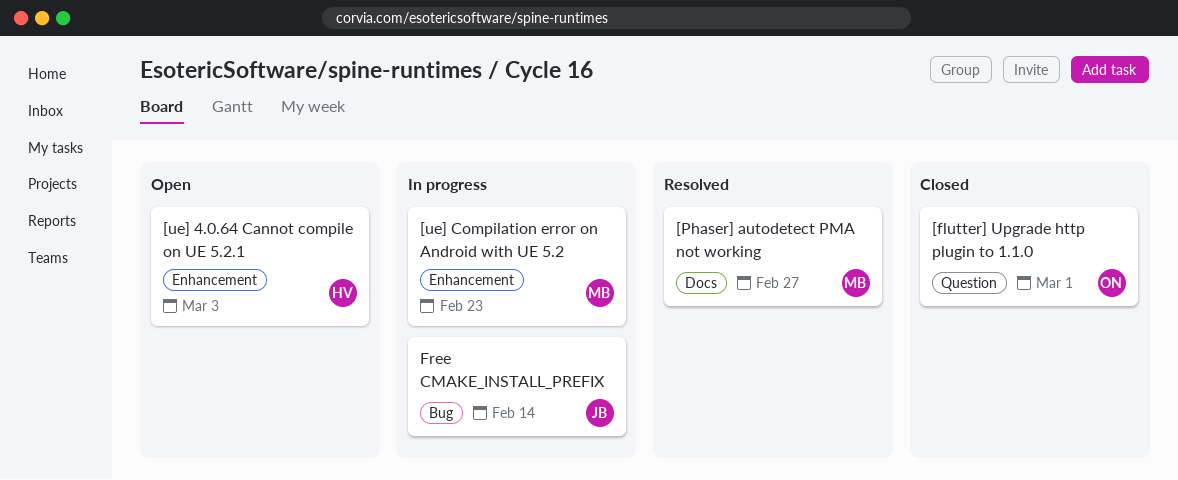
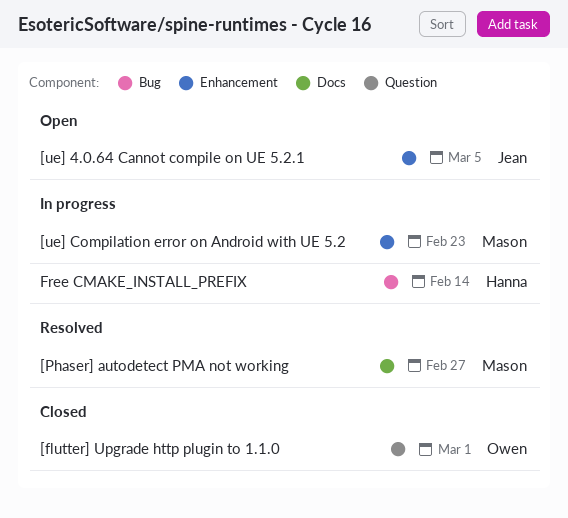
[ue] 4.0.64 Cannot compile on UE 5.2.1, owner: Hanna -> Jean
[ue] 4.0.64 Cannot compile on UE 5.2.1, due: Mar 3 -> Mar 5
Free CMAKE_INSTALL_PREFIX, owner: Jean -> Hanna

